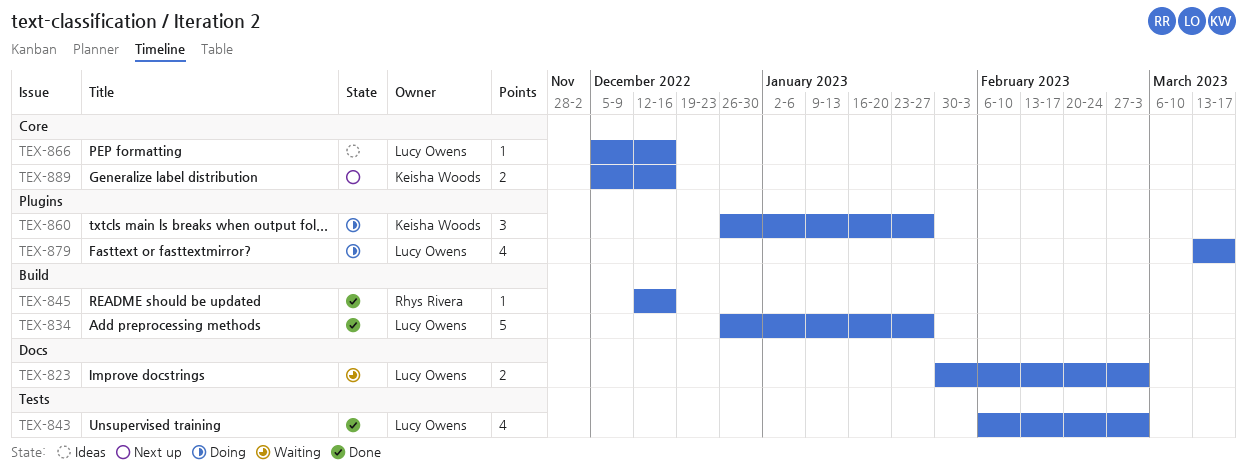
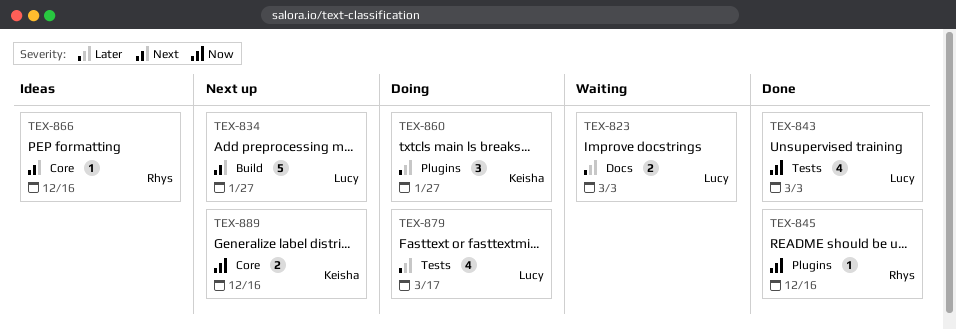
TEX-834, status: Done -> Next up
TEX-845, label: Build -> Plugins
TEX-866, owner: Lucy Owens -> Rhys Rivera
TEX-879, label: Plugins -> Tests

